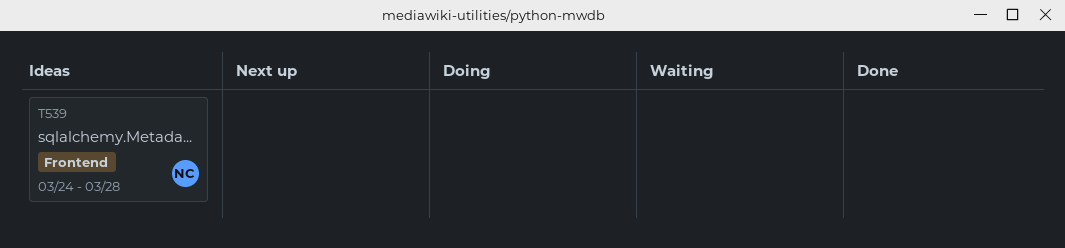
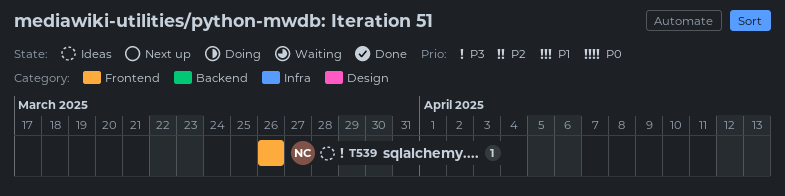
T539, start: Mar 24 -> Mar 26
T539, due: Mar 28 -> Mar 26

